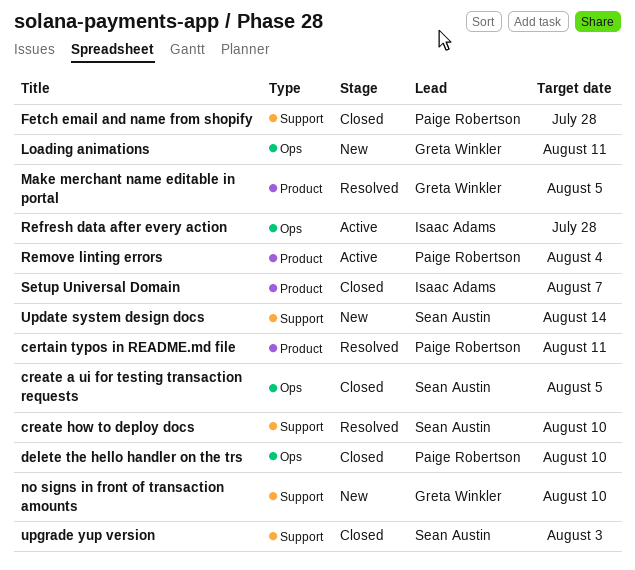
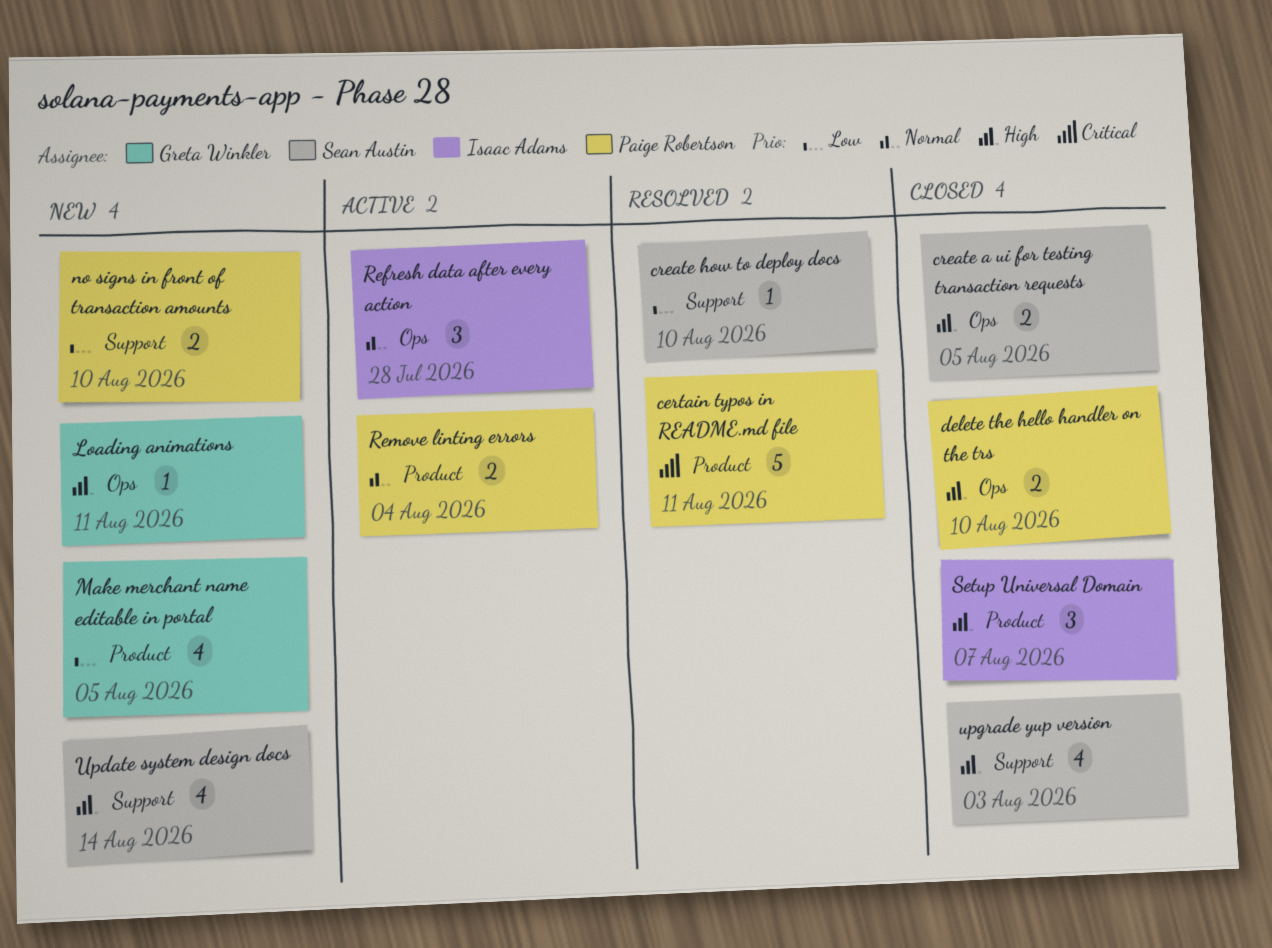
Fetch email and name from shopify: present -> none
Make merchant name editable in portal, status: Resolved -> New
no signs in front of transaction amounts, owner: Greta Winkler -> Paige Robertson

